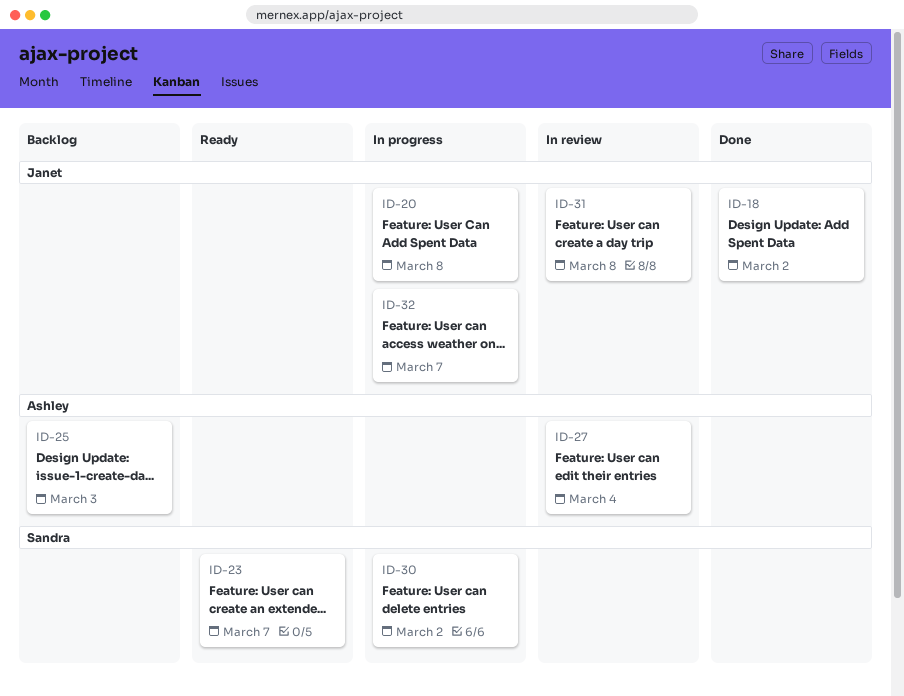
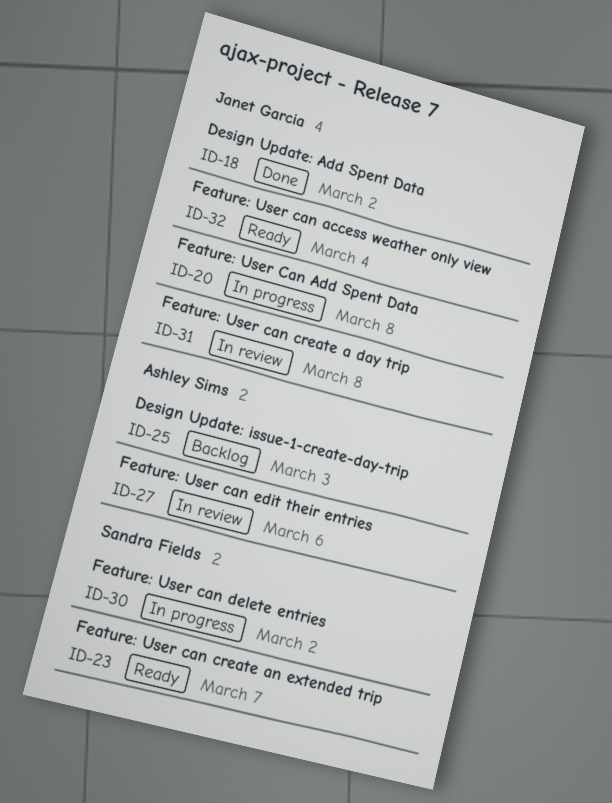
ID-27, due: Mar 4 -> Mar 6
ID-32, status: In progress -> Ready
ID-32, due: Mar 7 -> Mar 4

